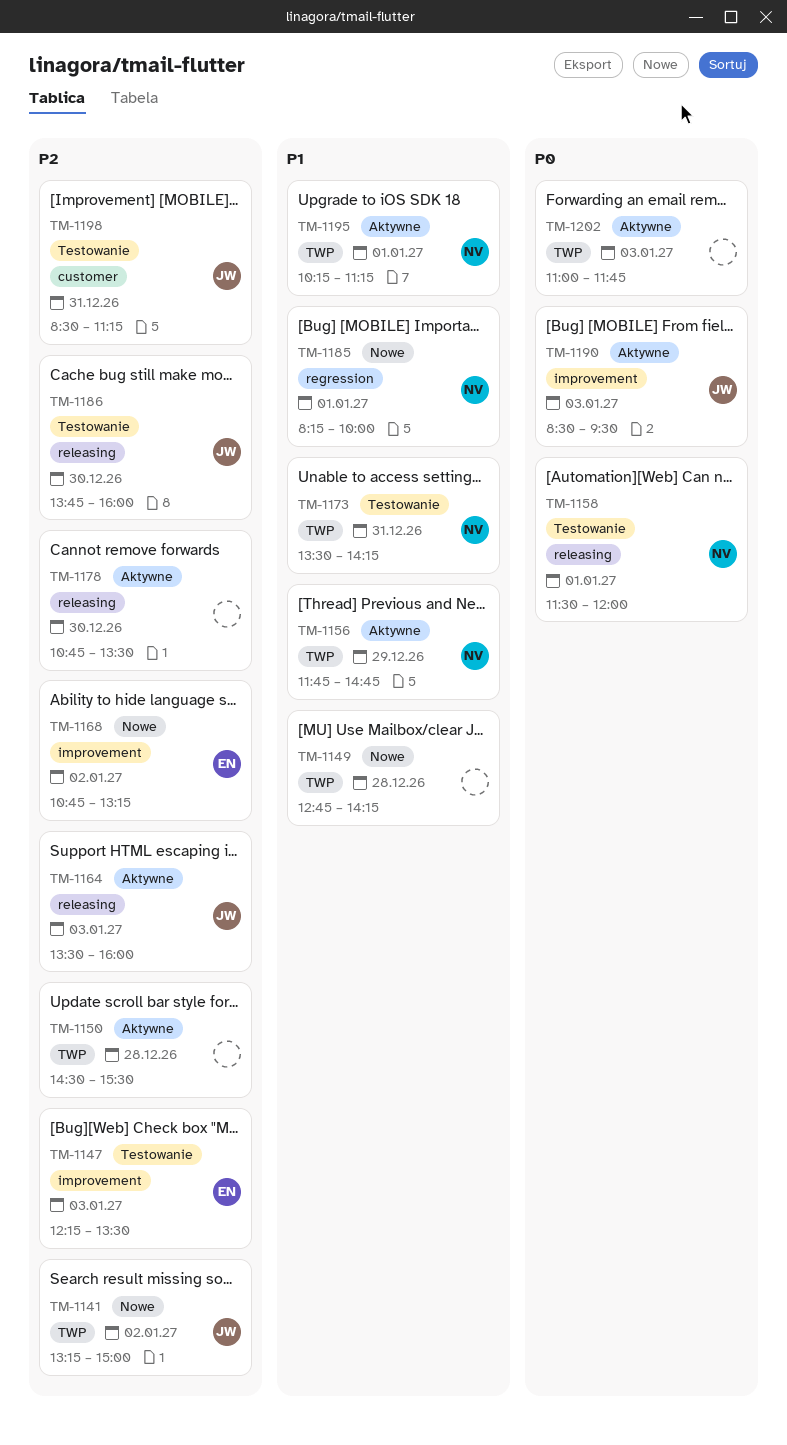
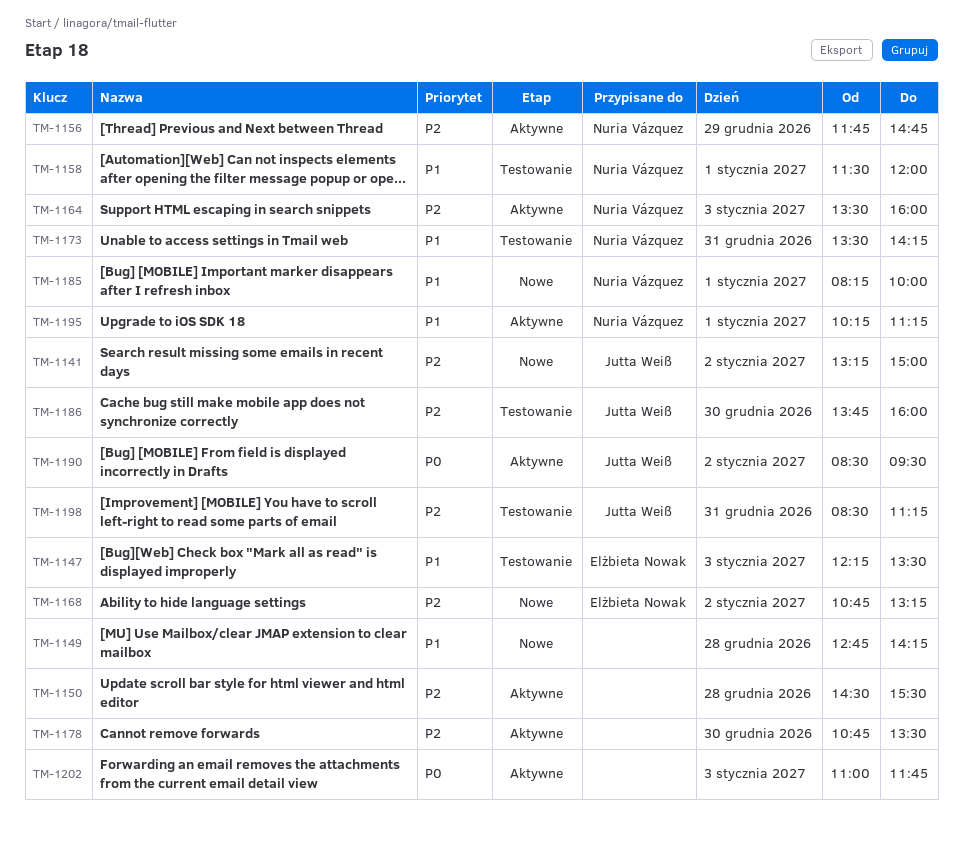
TM-1147, priority: P2 -> P1
TM-1156, priority: P1 -> P2
TM-1158, priority: P0 -> P1
TM-1164, owner: Jutta Weiß -> Nuria Vázquez
TM-1190, day: Jan 3 -> Jan 2

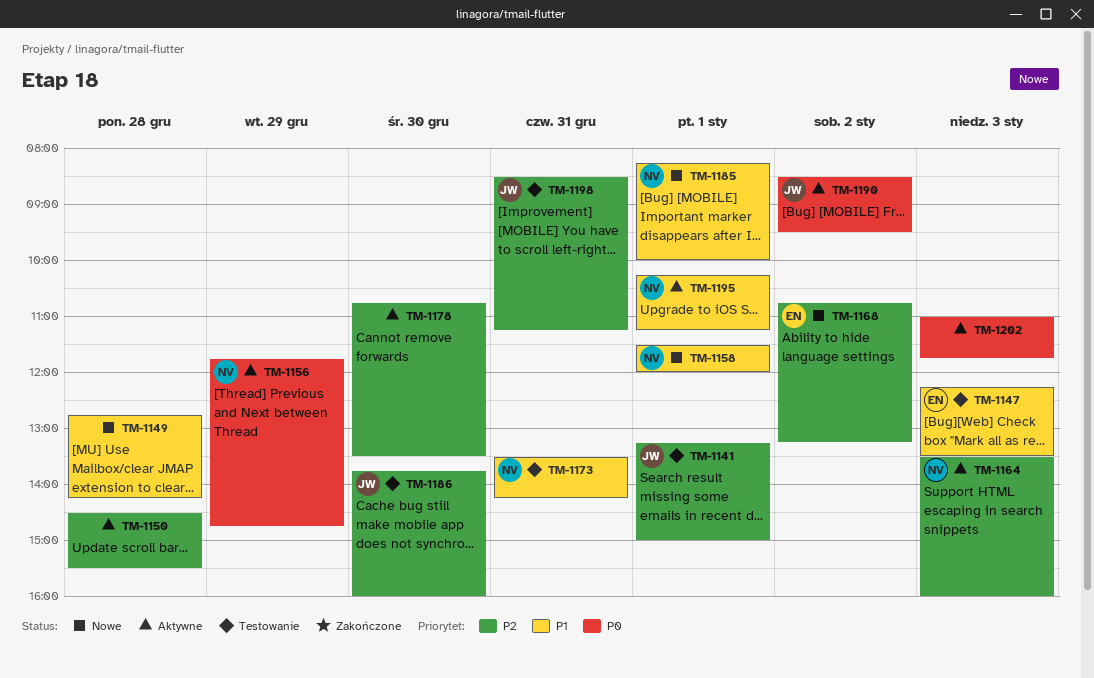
TM-1141, status: Nowe -> Testowanie
TM-1141, day: Jan 2 -> Jan 1
TM-1156, priority: P2 -> P0
TM-1158, status: Testowanie -> Nowe

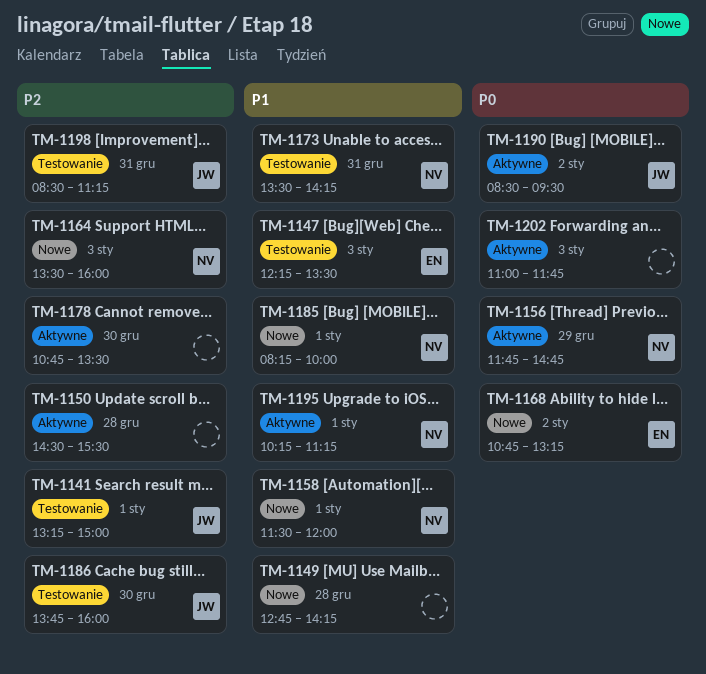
TM-1164, status: Aktywne -> Nowe
TM-1168, priority: P2 -> P0

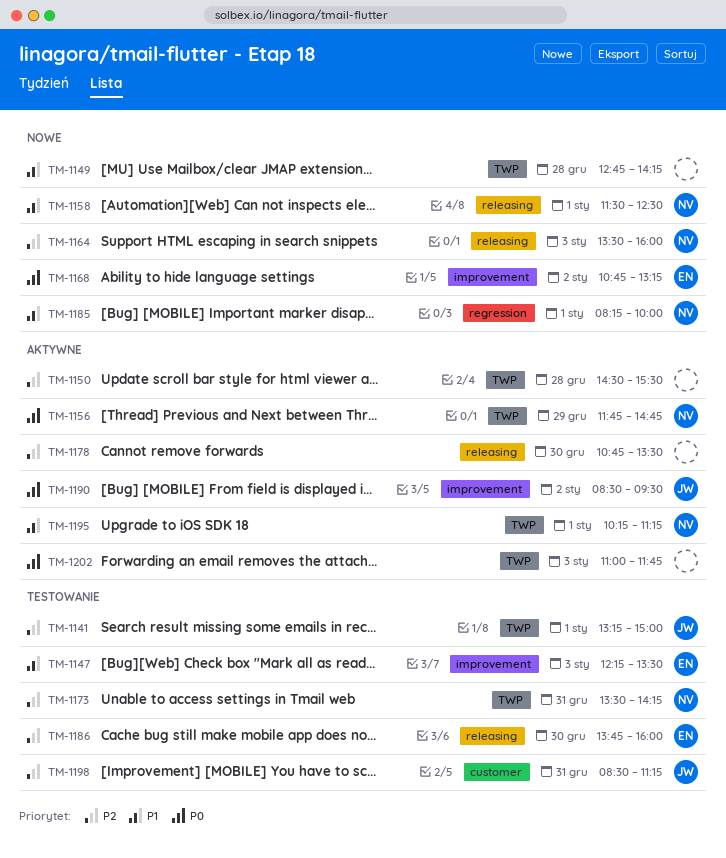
TM-1158, ends: 12:00 -> 12:30
TM-1173, priority: P1 -> P2
TM-1186, owner: JW -> EN

